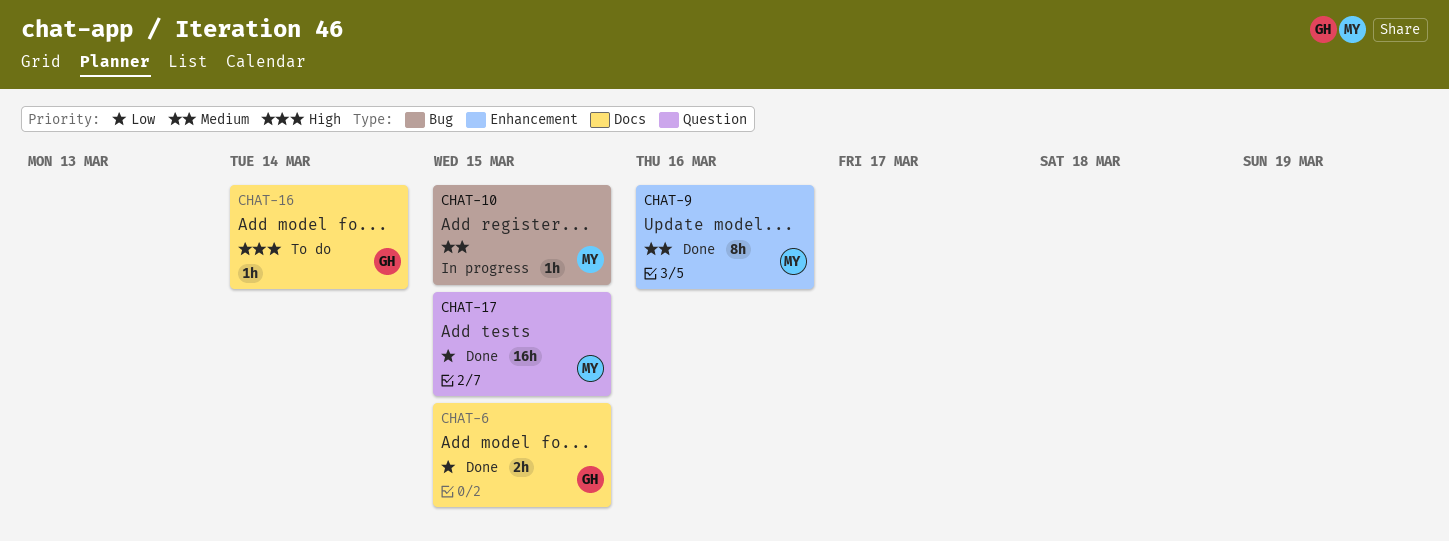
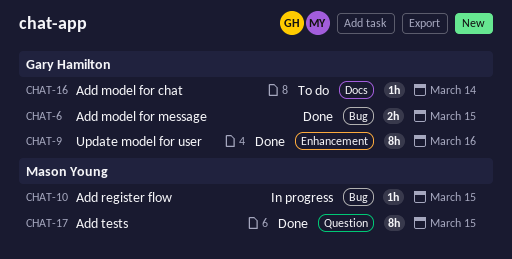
CHAT-6, label: Docs -> Bug
CHAT-9, owner: Mason Young -> Gary Hamilton
CHAT-17, estimate: 16h -> 8h

